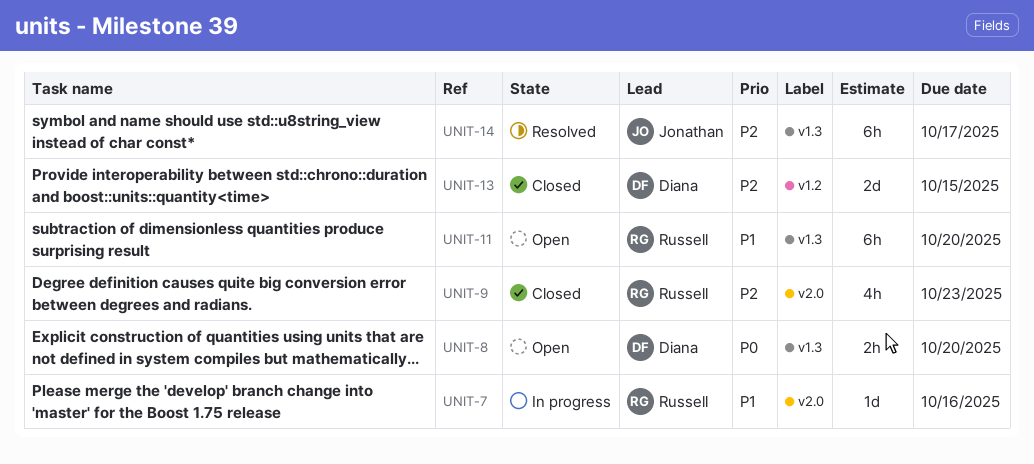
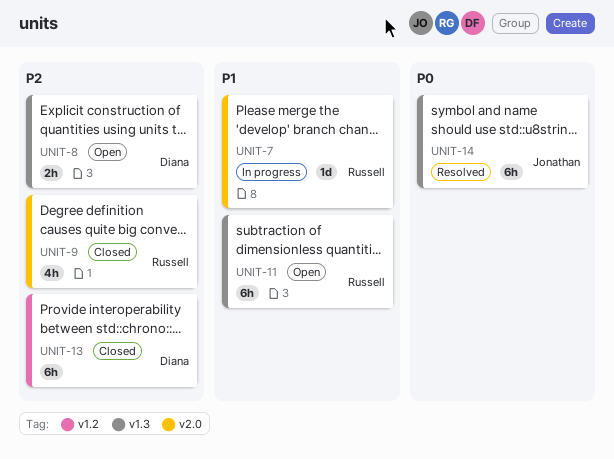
UNIT-8, priority: P0 -> P2
UNIT-13, estimate: 2d -> 6h
UNIT-14, priority: P2 -> P0

